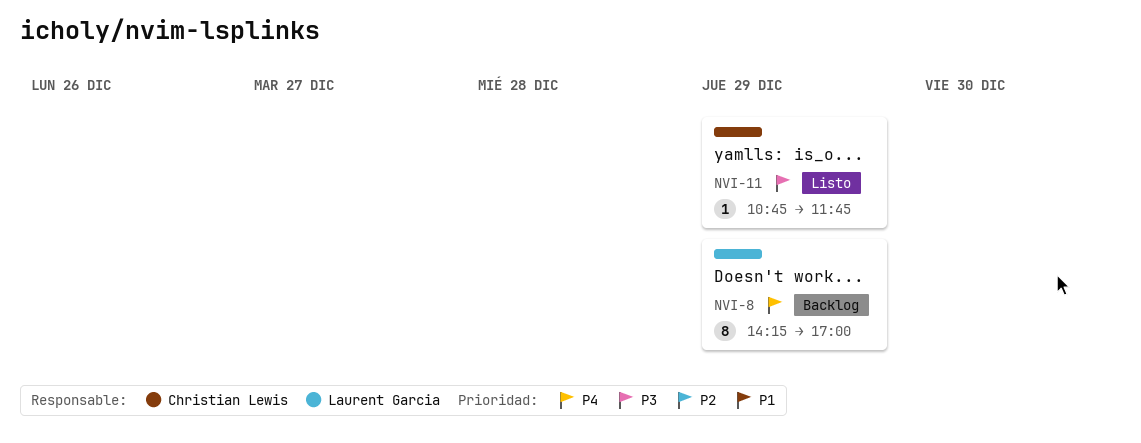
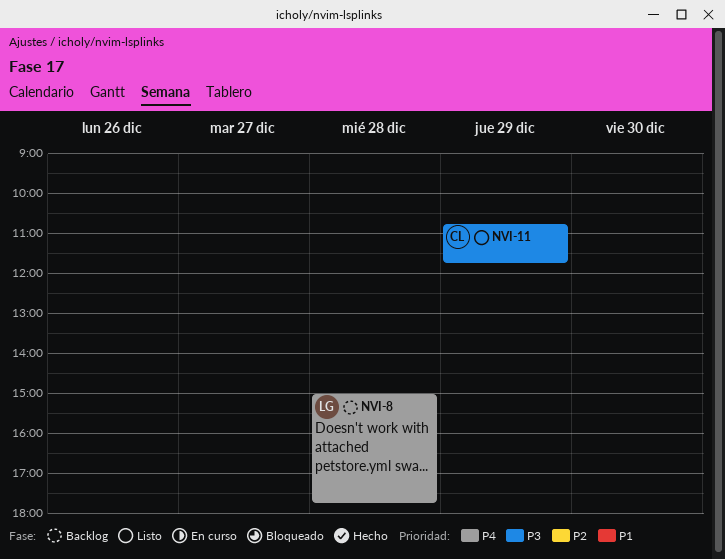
NVI-8, day: Dec 29 -> Dec 28
NVI-8, begins: 14:15 -> 15:00
NVI-8, ends: 17:00 -> 17:45

